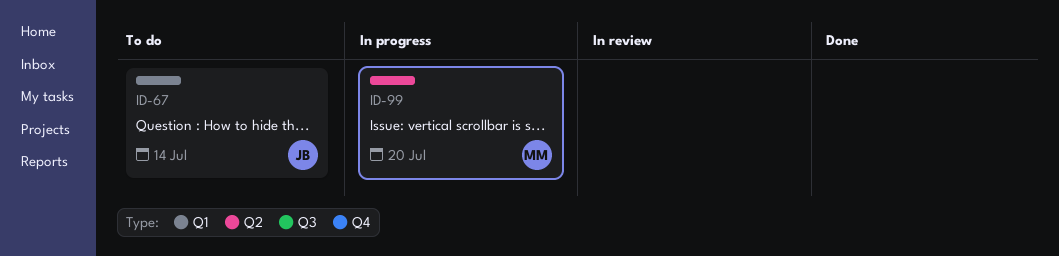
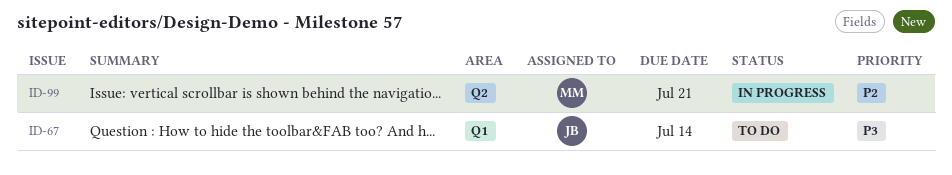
ID-99, due: Jul 20 -> Jul 21

